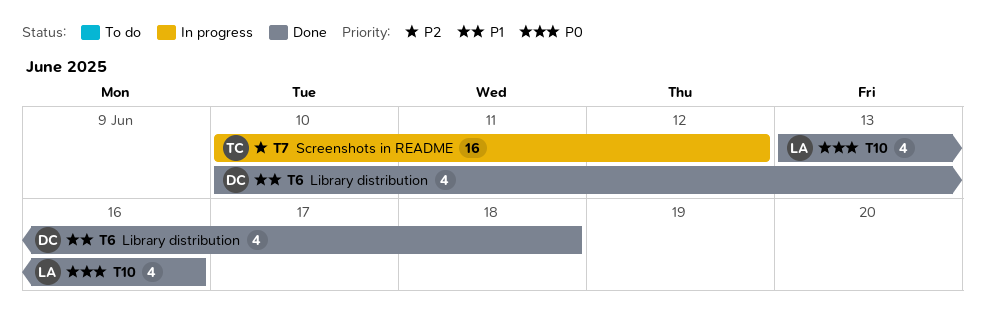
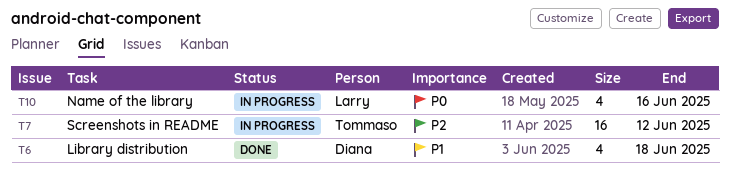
T10, status: Done -> In progress

